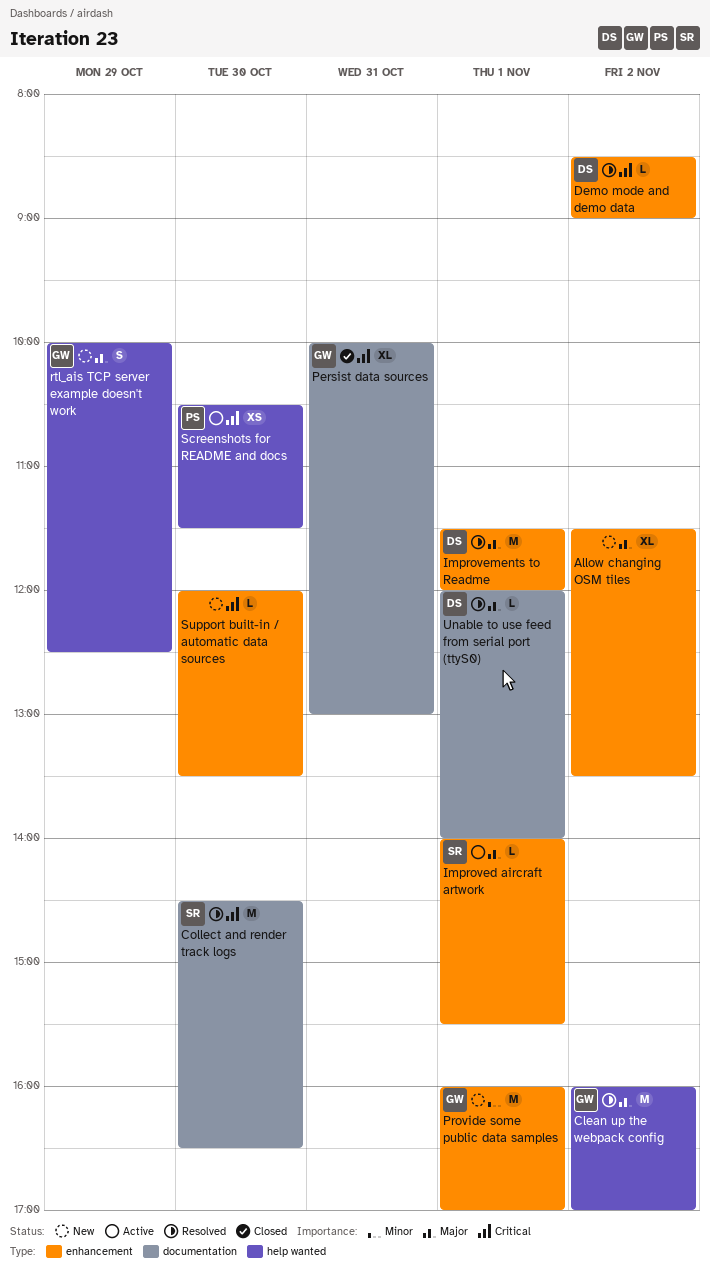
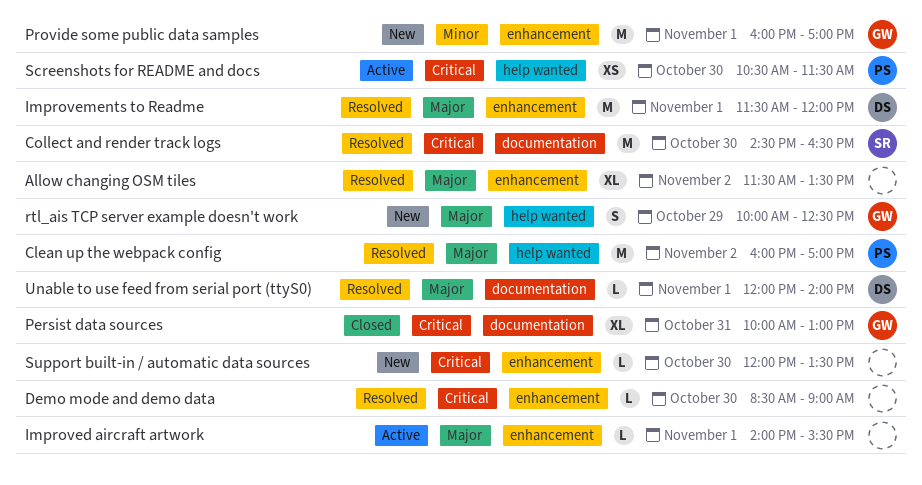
Allow changing OSM tiles, status: New -> Resolved
Clean up the webpack config, owner: GW -> PS
Demo mode and demo data, owner: DS -> none
Demo mode and demo data, day: Nov 2 -> Oct 30
Improved aircraft artwork, owner: SR -> none

